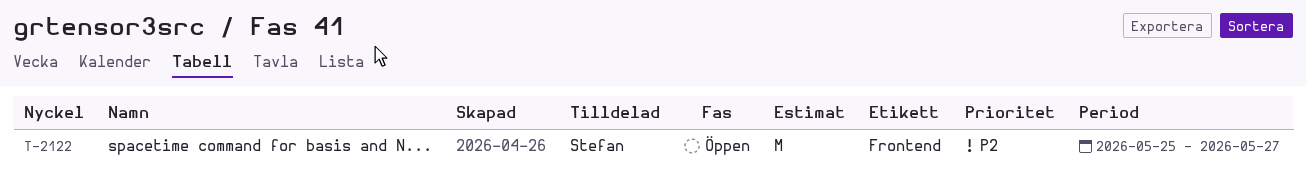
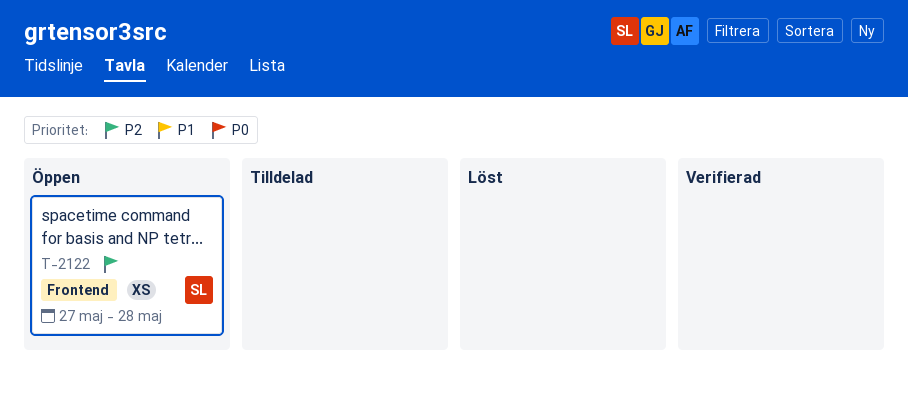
T-2122, estimate: M -> XS
T-2122, start: May 25 -> May 27
T-2122, due: May 27 -> May 28

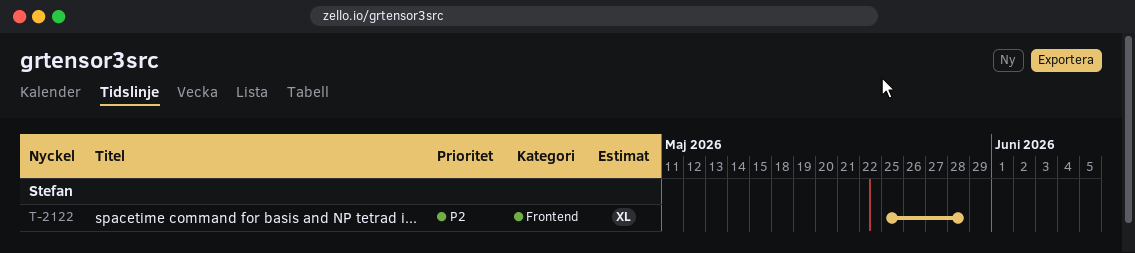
T-2122, estimate: XS -> XL
T-2122, start: May 27 -> May 25

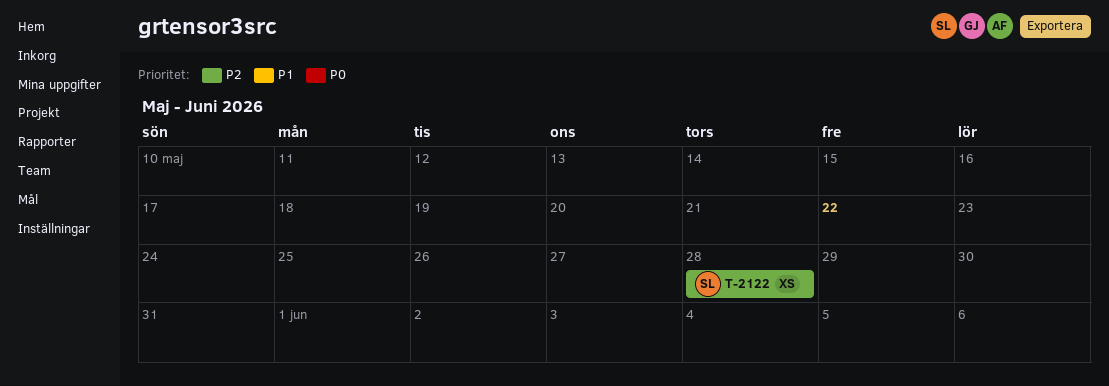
T-2122, estimate: XL -> XS
T-2122, start: May 25 -> May 28

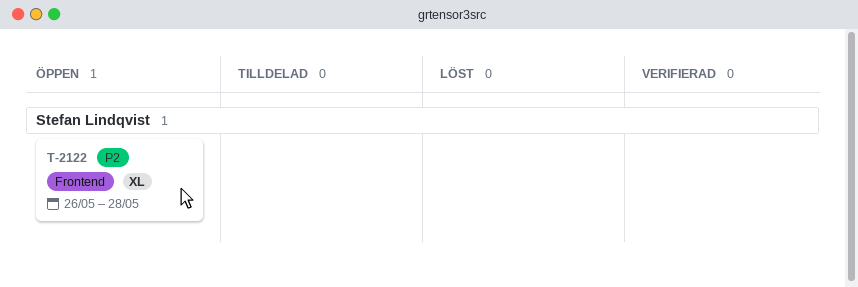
T-2122, estimate: XS -> XL
T-2122, start: May 28 -> May 26

